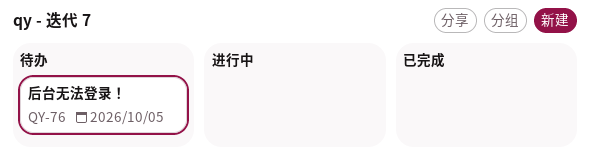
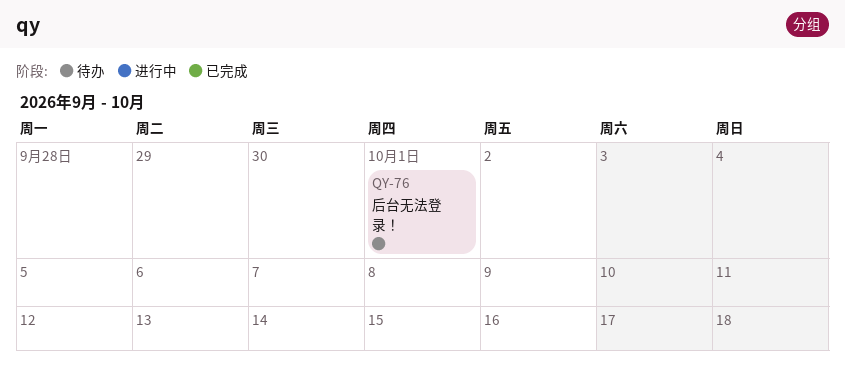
QY-76, due: Oct 5 -> Oct 1

